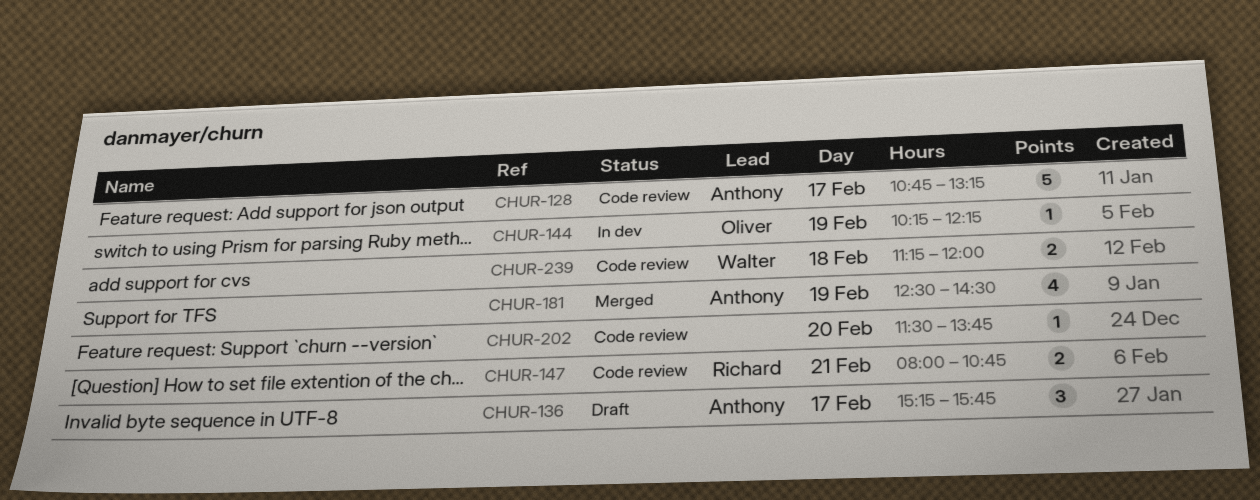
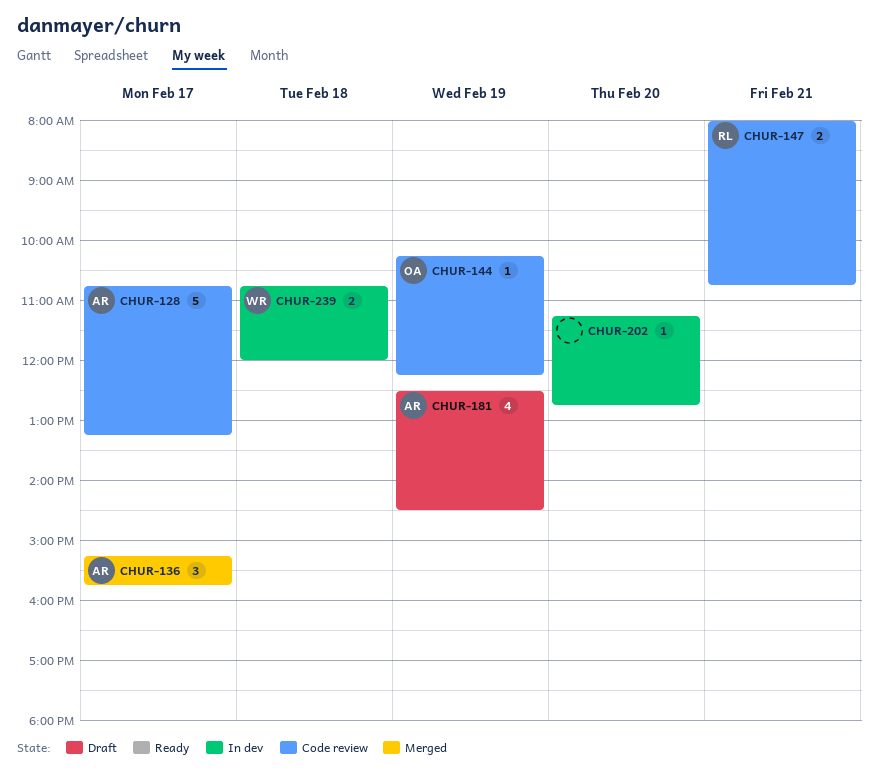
CHUR-136, status: Draft -> Merged
CHUR-144, status: In dev -> Code review
CHUR-181, status: Merged -> Draft
CHUR-202, status: Code review -> In dev
CHUR-202, begins: 11:30 -> 11:15
CHUR-202, ends: 13:45 -> 12:45
CHUR-239, status: Code review -> In dev
CHUR-239, begins: 11:15 -> 10:45

